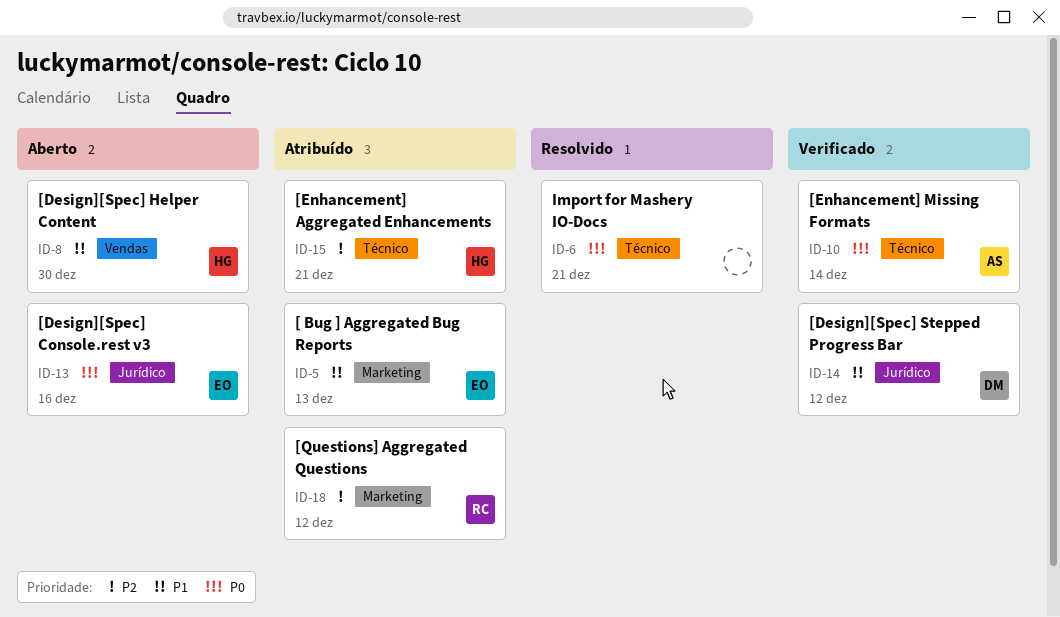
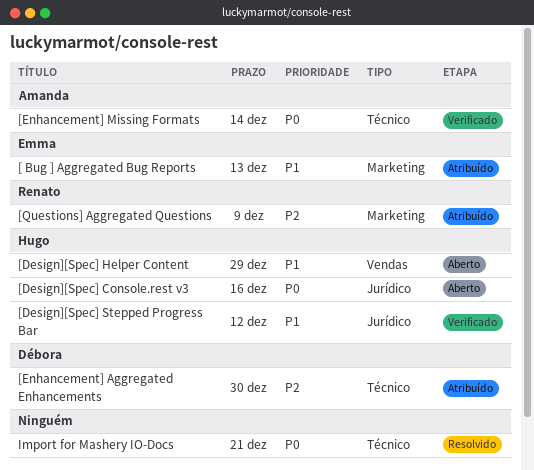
[Design][Spec] Console.rest v3, owner: Emma -> Hugo
[Design][Spec] Helper Content, due: Dec 30 -> Dec 29
[Design][Spec] Stepped Progress Bar, owner: Débora -> Hugo
[Enhancement] Aggregated Enhancements, owner: Hugo -> Débora
[Enhancement] Aggregated Enhancements, due: Dec 21 -> Dec 30
[Questions] Aggregated Questions, due: Dec 12 -> Dec 9

